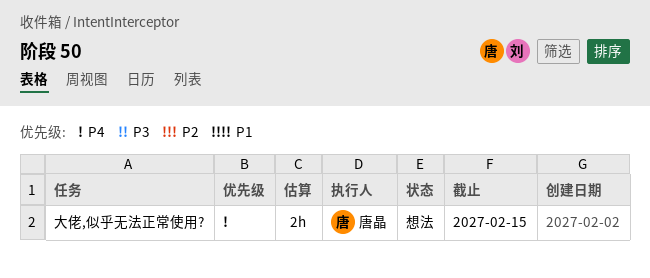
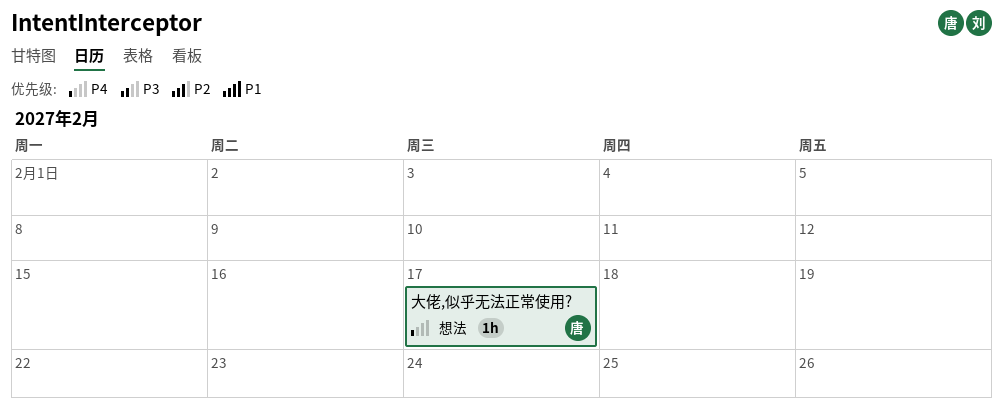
大佬,似乎无法正常使用?, estimate: 2h -> 1h
大佬,似乎无法正常使用?, due: Feb 15 -> Feb 17

